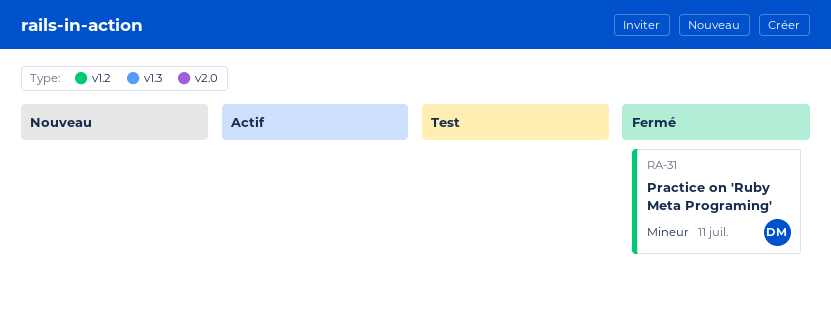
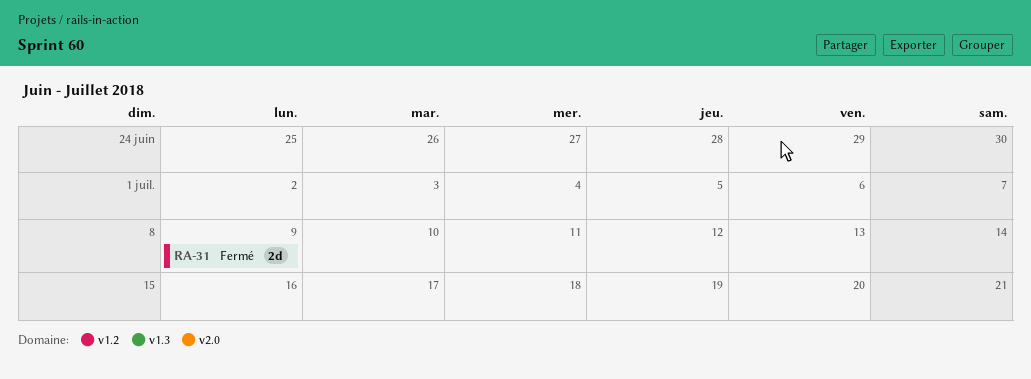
RA-31, due: Jul 11 -> Jul 9

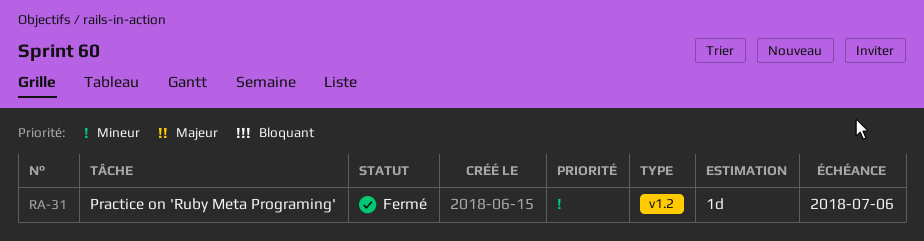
RA-31, estimate: 2d -> 1d
RA-31, due: Jul 9 -> Jul 6

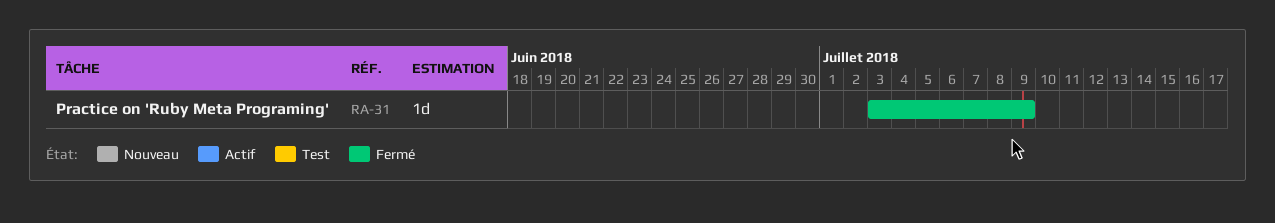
RA-31, due: Jul 6 -> Jul 9

